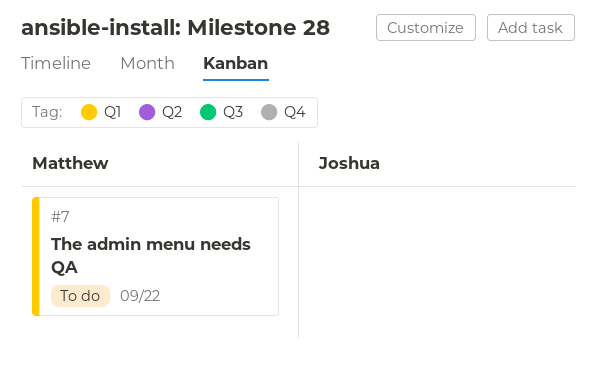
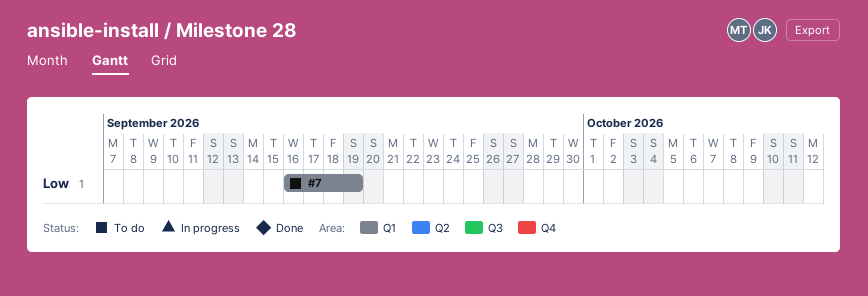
#7, due: Sep 22 -> Sep 19

